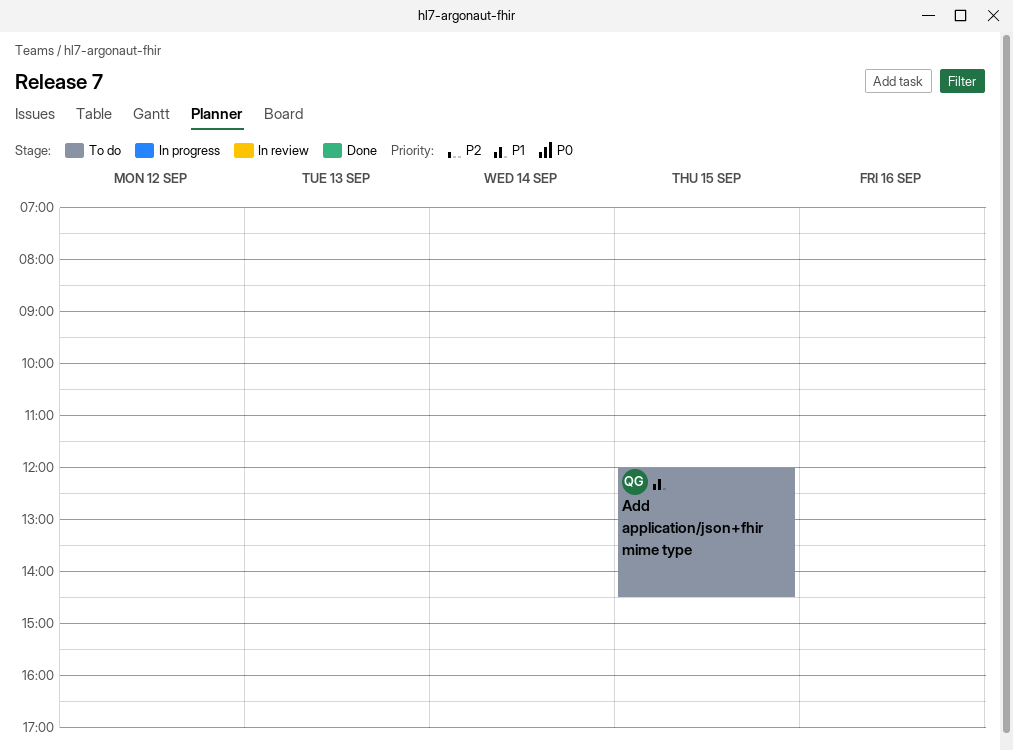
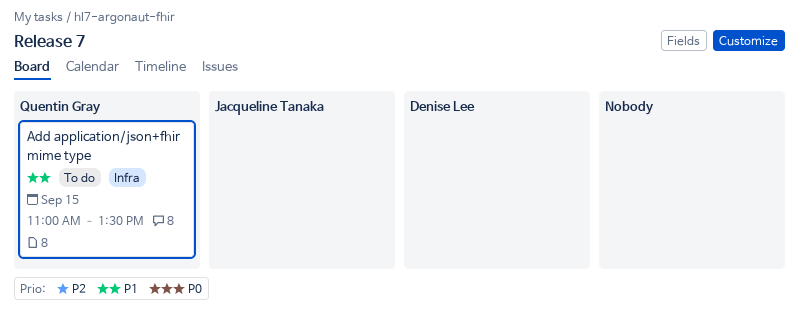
Add application/json+fhir mime type, begins: 12:00 -> 11:00
Add application/json+fhir mime type, ends: 14:30 -> 13:30

